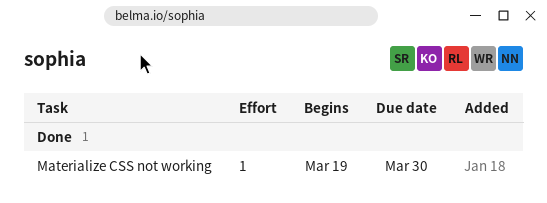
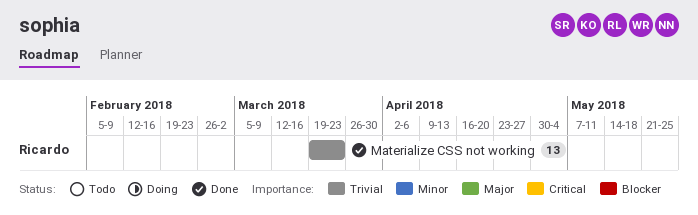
Materialize CSS not working, estimate: 1 -> 13
Materialize CSS not working, due: Mar 30 -> Mar 23

